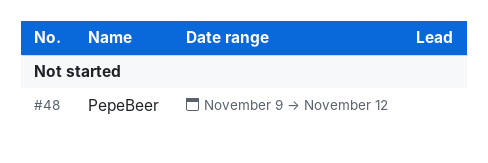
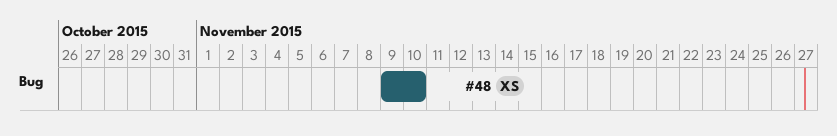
#48, due: Nov 12 -> Nov 10

